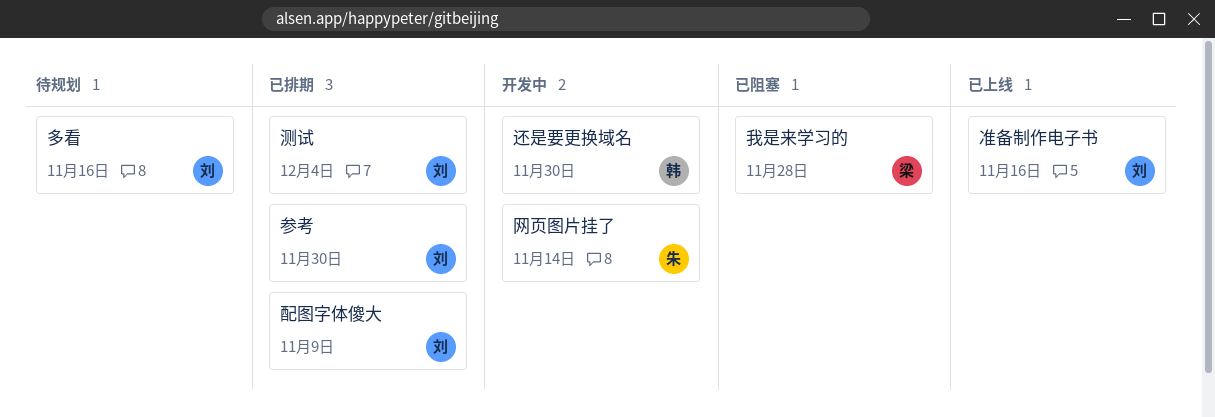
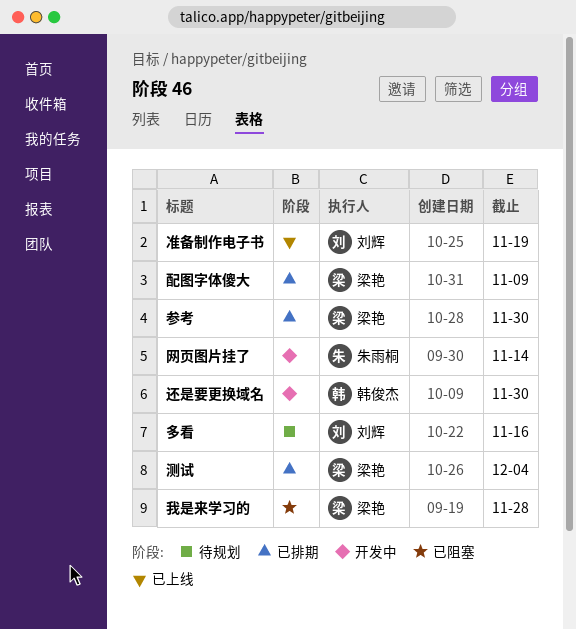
准备制作电子书, due: Nov 16 -> Nov 19
参考, owner: 刘辉 -> 梁艳
测试, owner: 刘辉 -> 梁艳
配图字体傻大, owner: 刘辉 -> 梁艳

